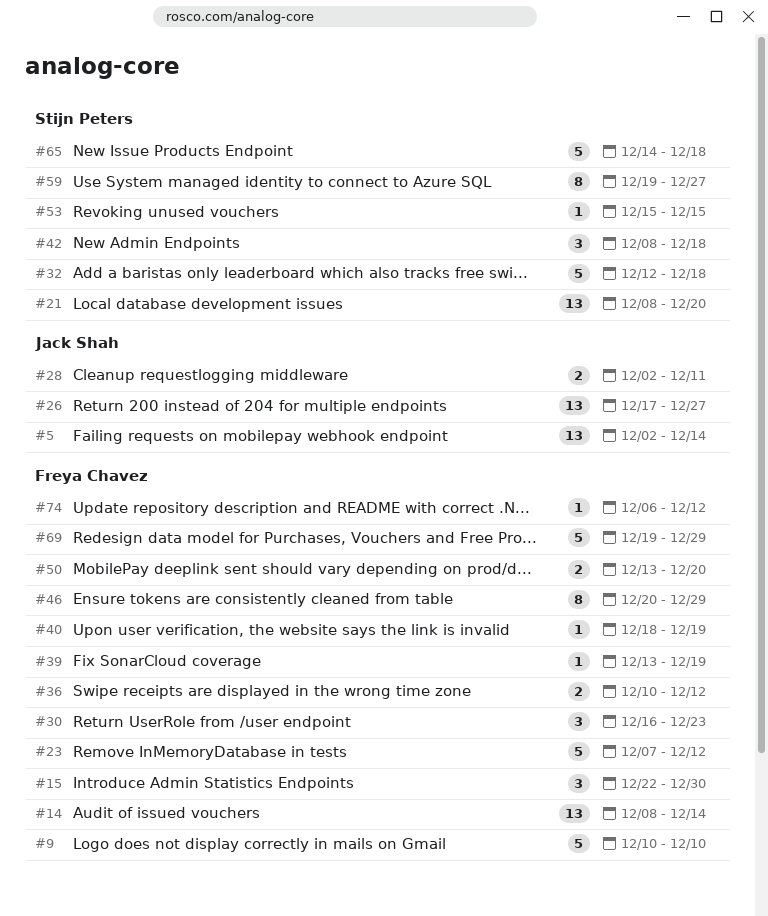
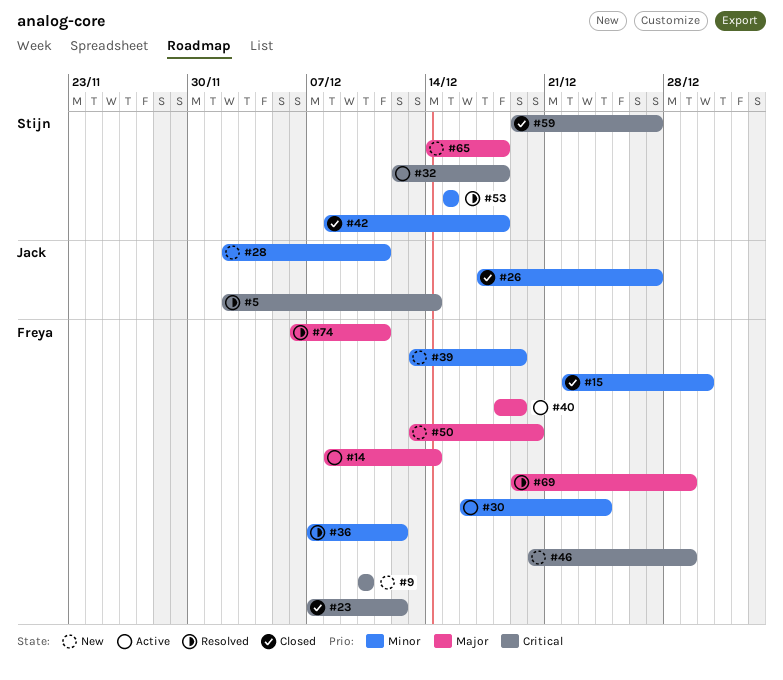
#21: present -> none
#30, due: Dec 23 -> Dec 24
#36, start: Dec 10 -> Dec 7
#74, due: Dec 12 -> Dec 11

